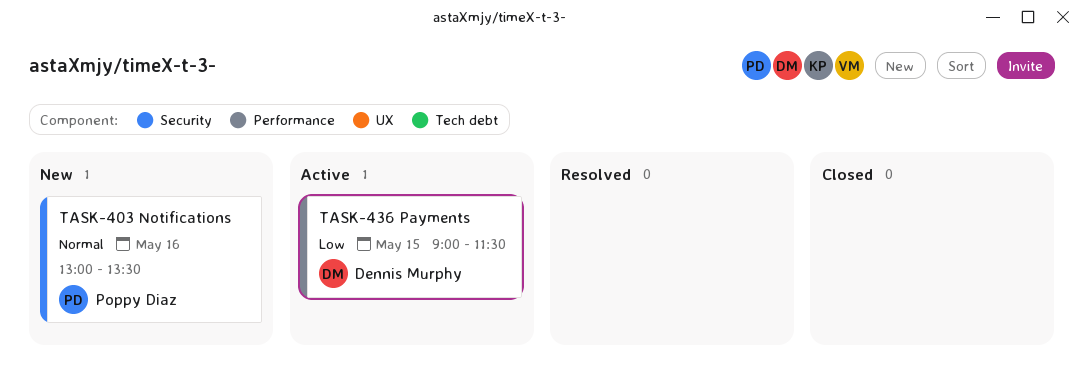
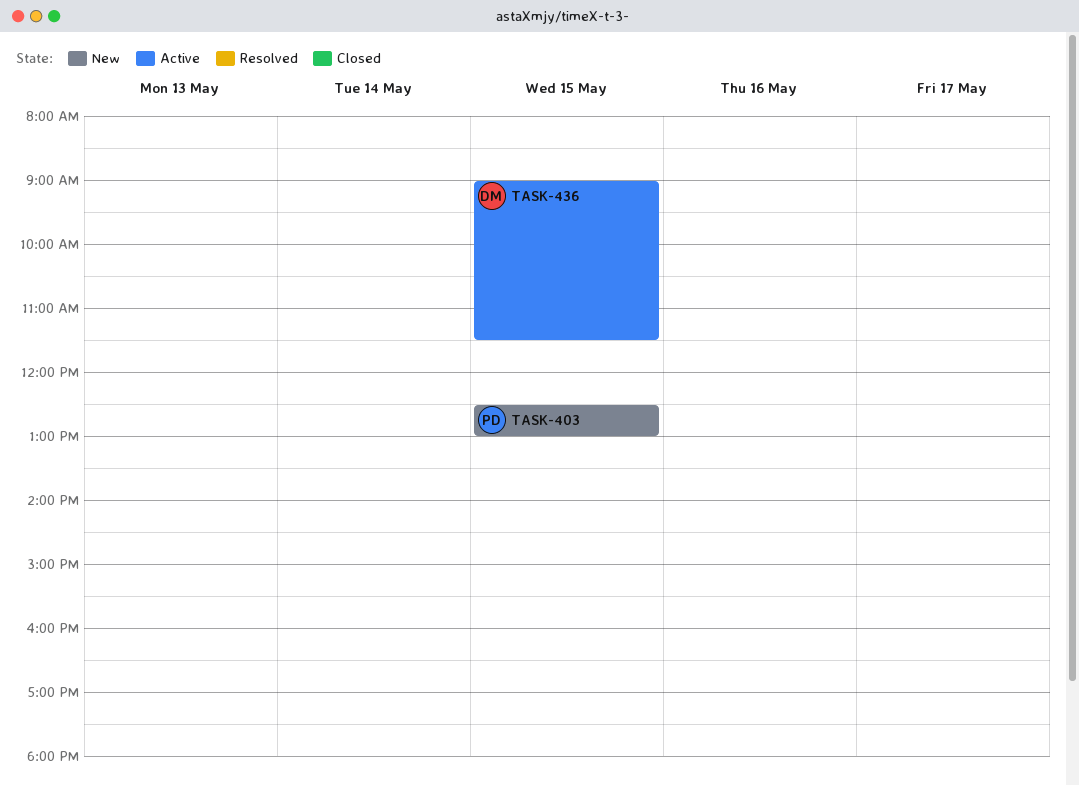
TASK-403, day: May 16 -> May 15
TASK-403, begins: 13:00 -> 12:30
TASK-403, ends: 13:30 -> 13:00

